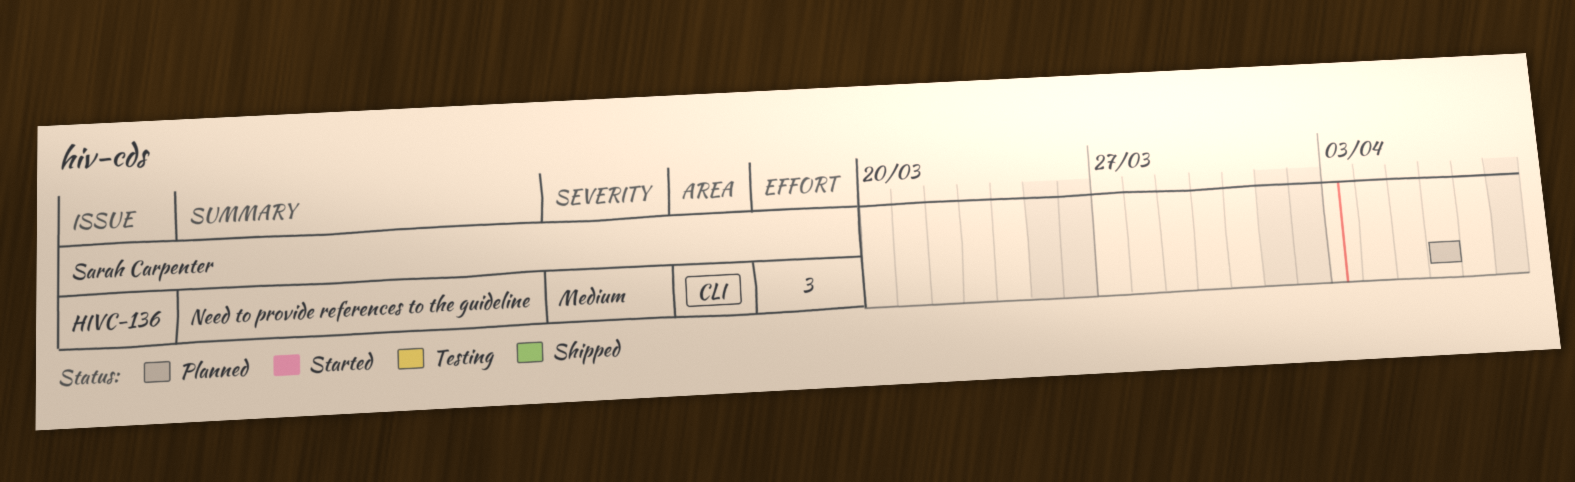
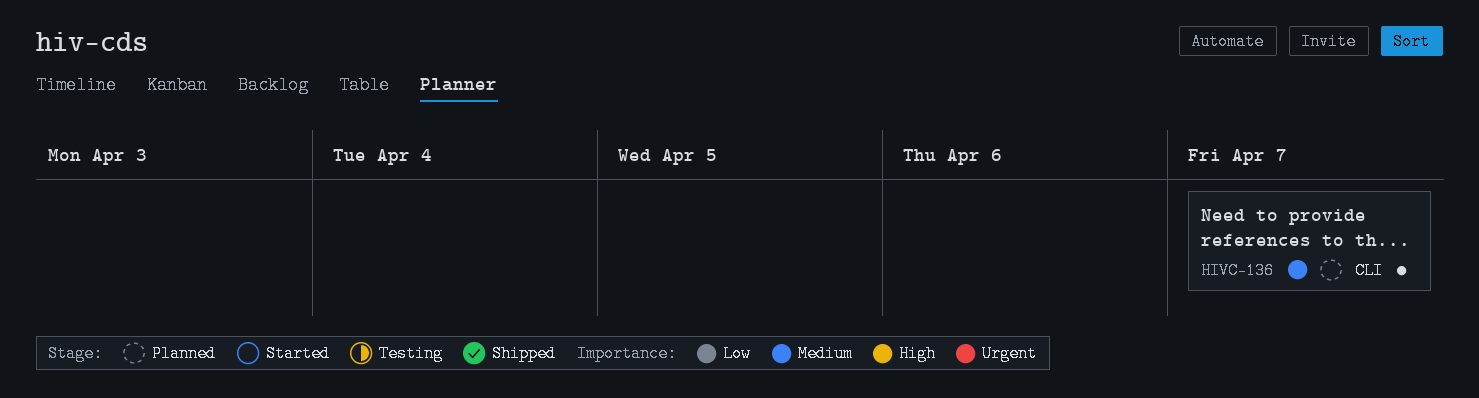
HIVC-136, estimate: 3 -> 1
HIVC-136, due: Apr 6 -> Apr 7

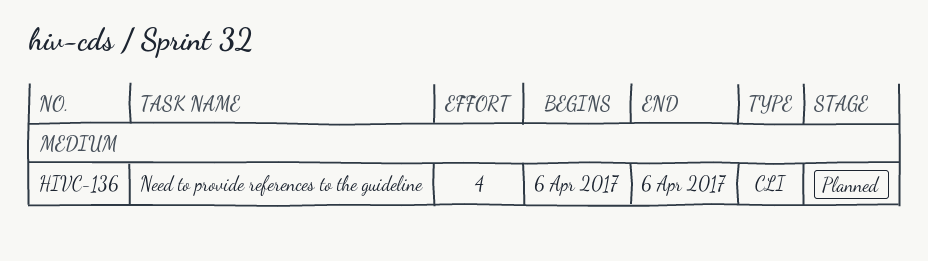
HIVC-136, estimate: 1 -> 4
HIVC-136, due: Apr 7 -> Apr 6

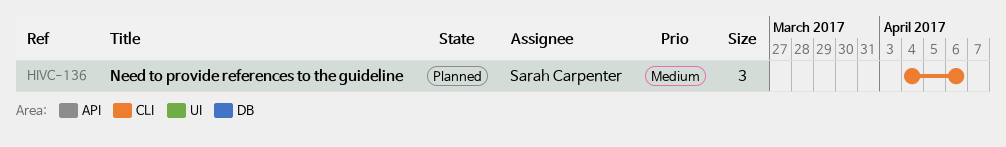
HIVC-136, estimate: 4 -> 3
HIVC-136, start: Apr 6 -> Apr 4

